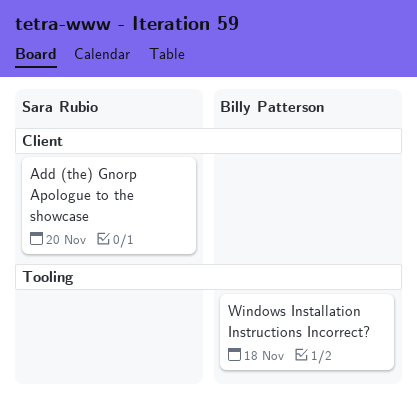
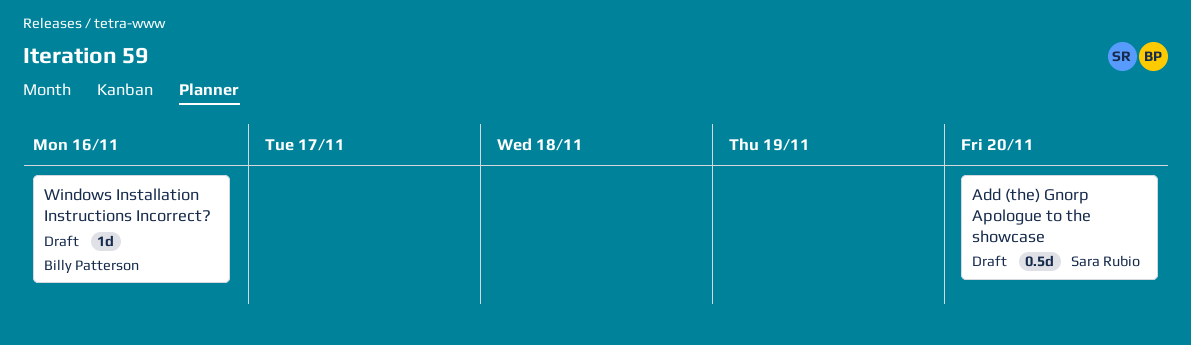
Windows Installation Instructions Incorrect?, due: Nov 18 -> Nov 16

